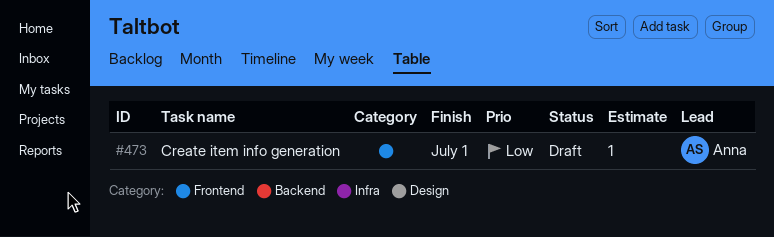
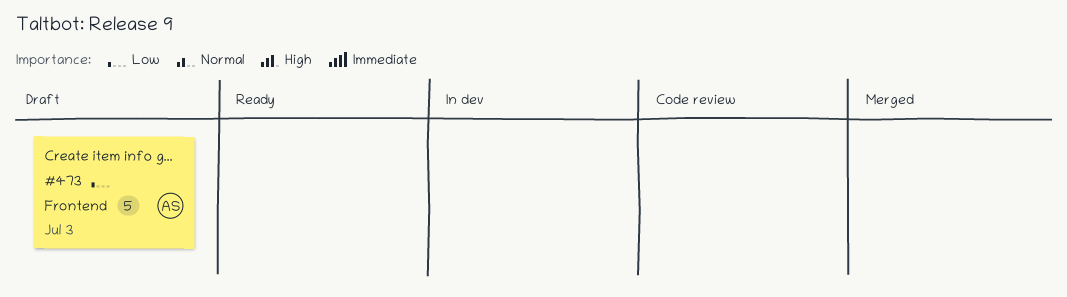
#473, estimate: 1 -> 5
#473, due: Jul 1 -> Jul 3

